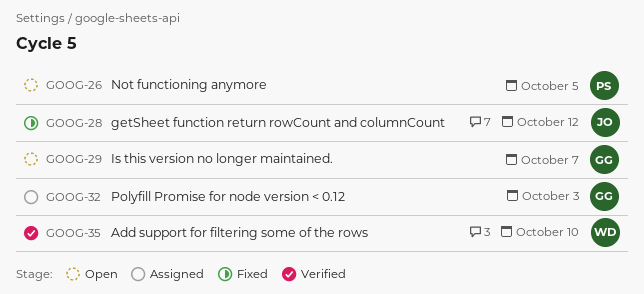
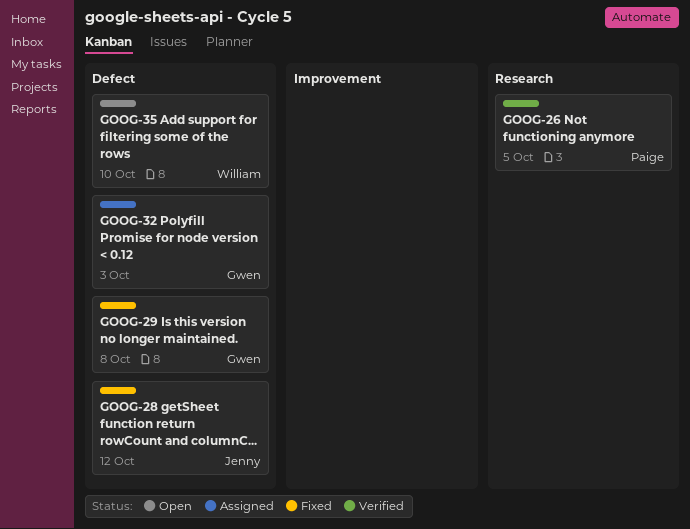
GOOG-26, status: Open -> Verified
GOOG-29, status: Open -> Fixed
GOOG-29, due: Oct 7 -> Oct 8
GOOG-35, status: Verified -> Open

